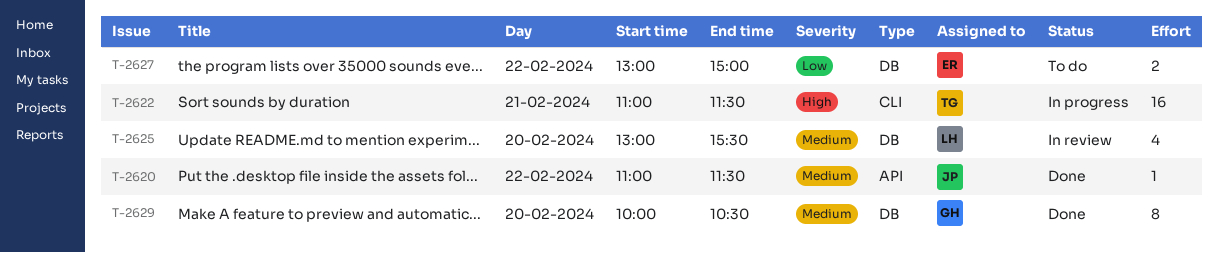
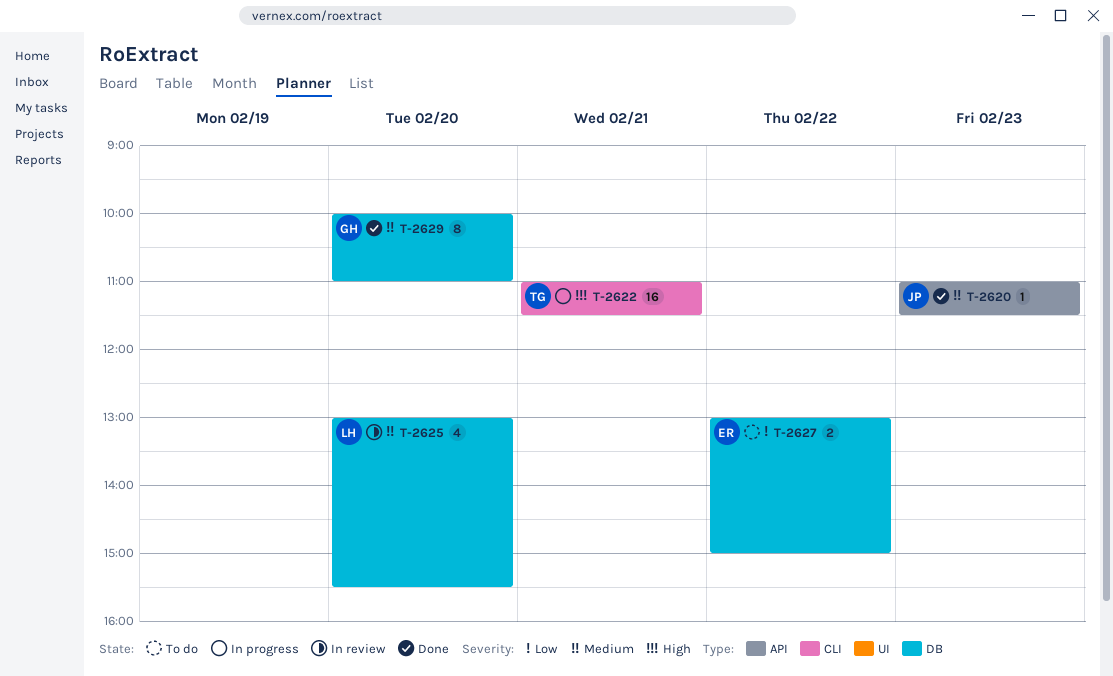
T-2620, day: Feb 22 -> Feb 23
T-2629, ends: 10:30 -> 11:00

